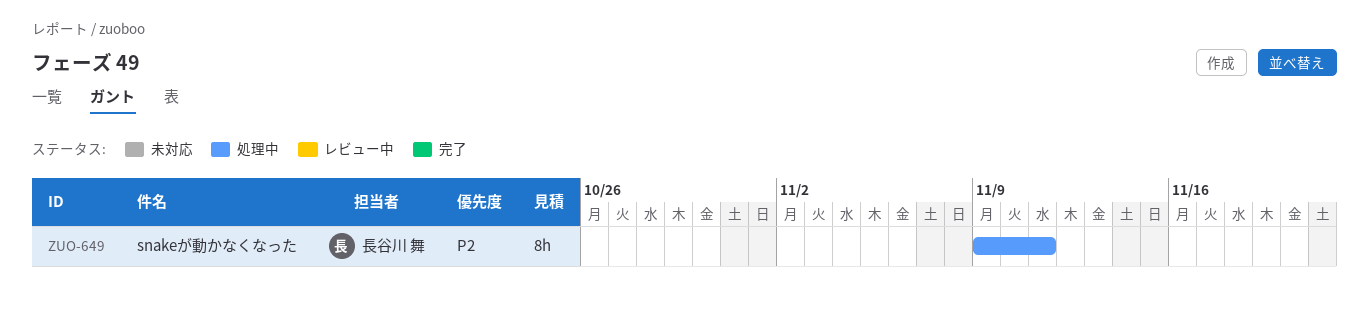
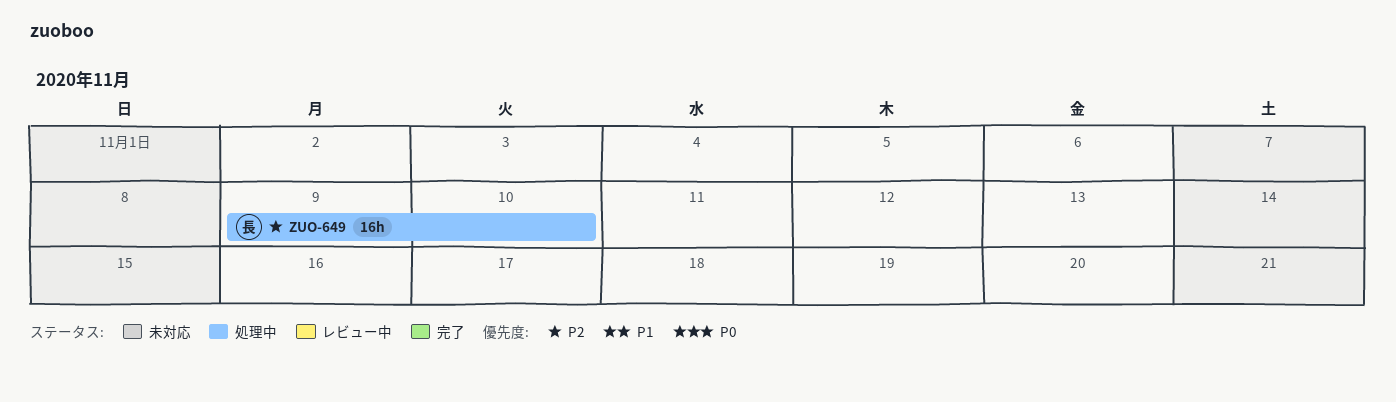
ZUO-649, estimate: 8h -> 16h
ZUO-649, due: Nov 11 -> Nov 10

